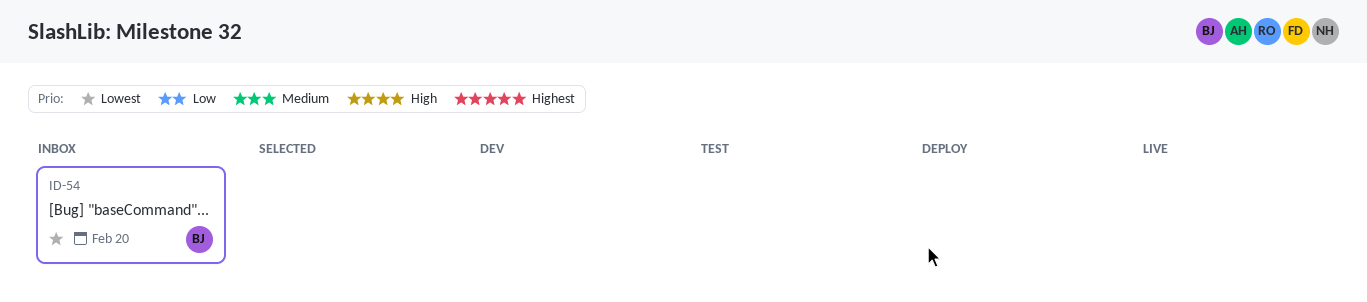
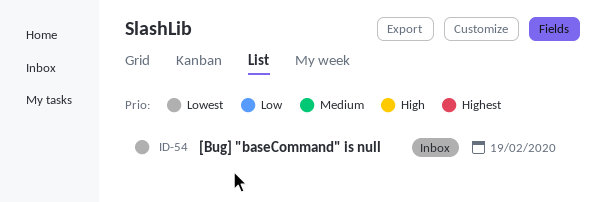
ID-54, due: Feb 20 -> Feb 19

